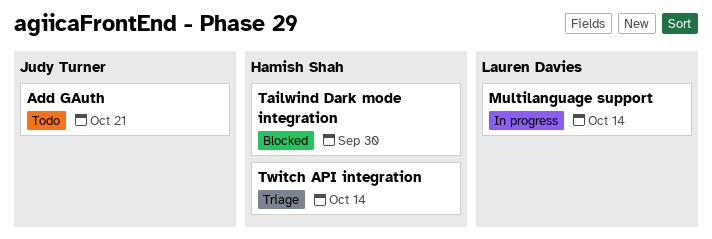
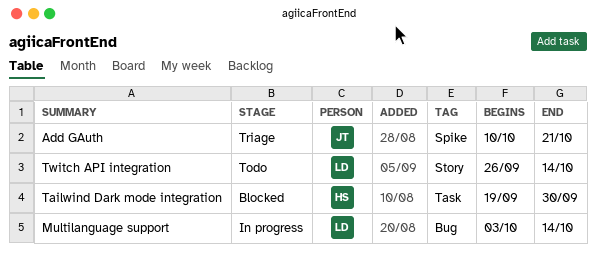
Add GAuth, status: Todo -> Triage
Twitch API integration, status: Triage -> Todo
Twitch API integration, owner: Hamish Shah -> Lauren Davies

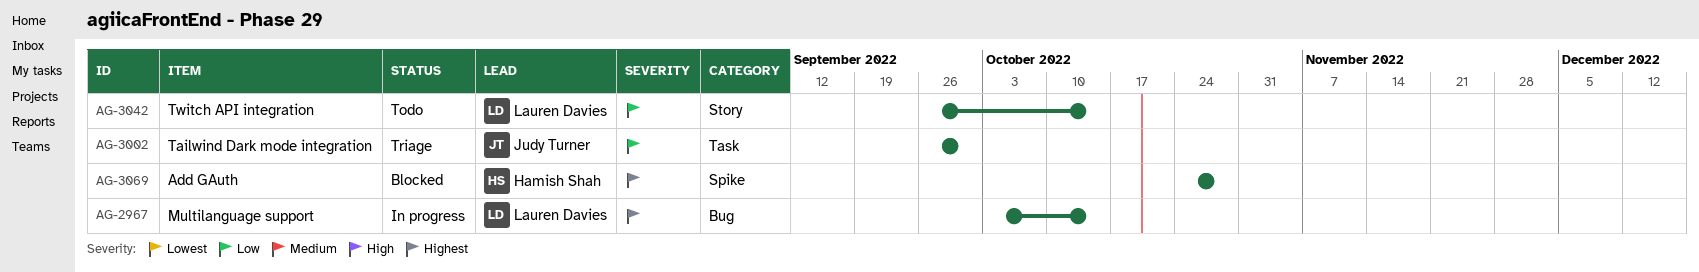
Add GAuth, status: Triage -> Blocked
Add GAuth, owner: Judy Turner -> Hamish Shah
Add GAuth, start: Oct 10 -> Oct 24
Add GAuth, due: Oct 21 -> Oct 28
Tailwind Dark mode integration, status: Blocked -> Triage
Tailwind Dark mode integration, owner: Hamish Shah -> Judy Turner
Tailwind Dark mode integration, start: Sep 19 -> Sep 26

